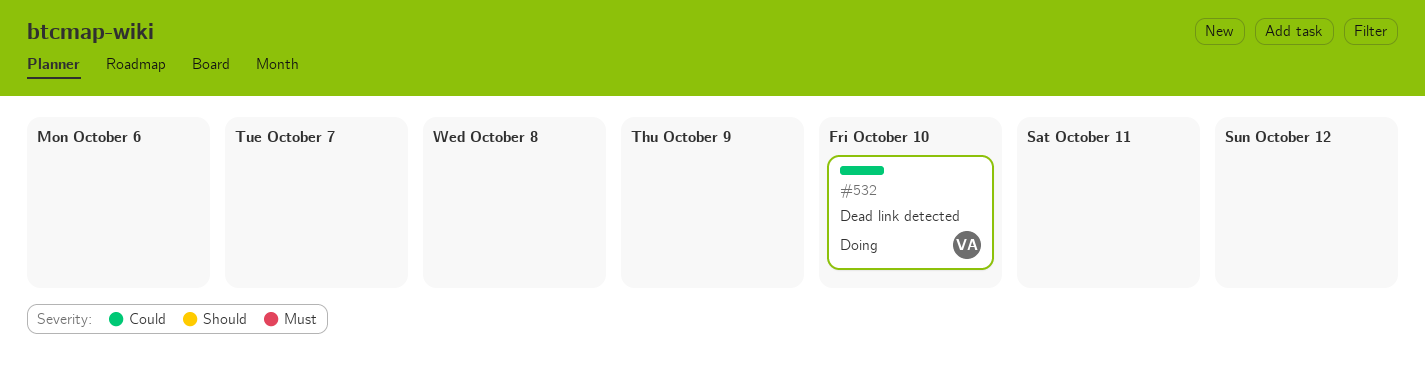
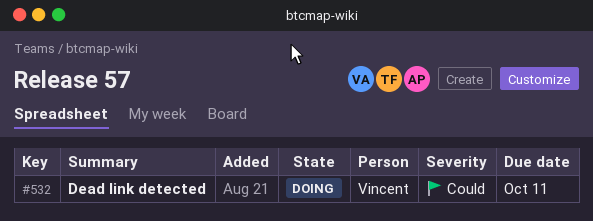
#532, due: Oct 10 -> Oct 11

